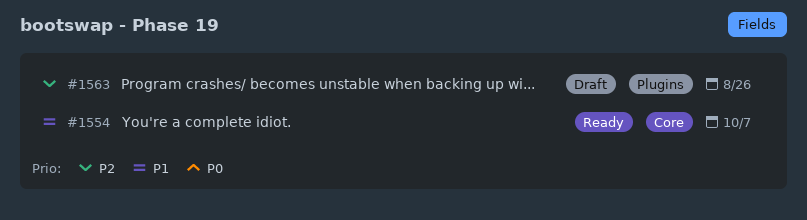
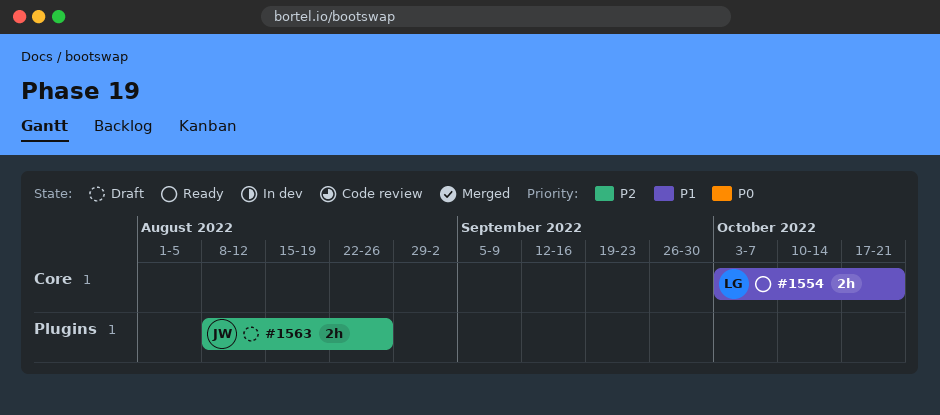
#1554, due: Oct 7 -> Oct 21

